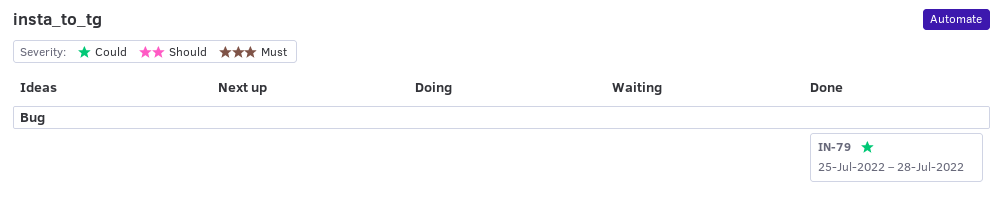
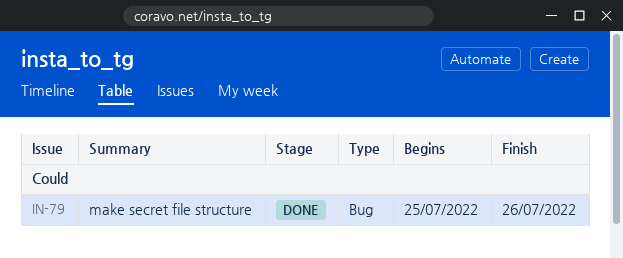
IN-79, due: Jul 28 -> Jul 26

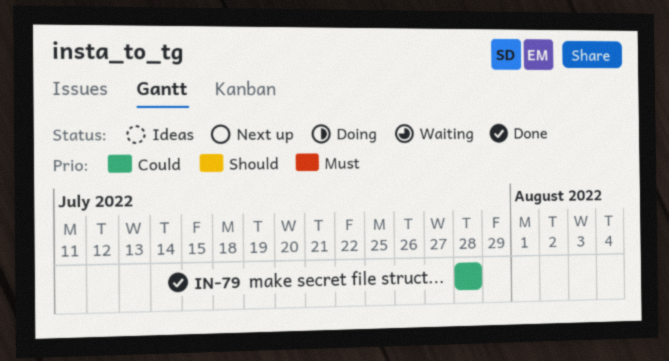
IN-79, start: Jul 25 -> Jul 28
IN-79, due: Jul 26 -> Jul 28

